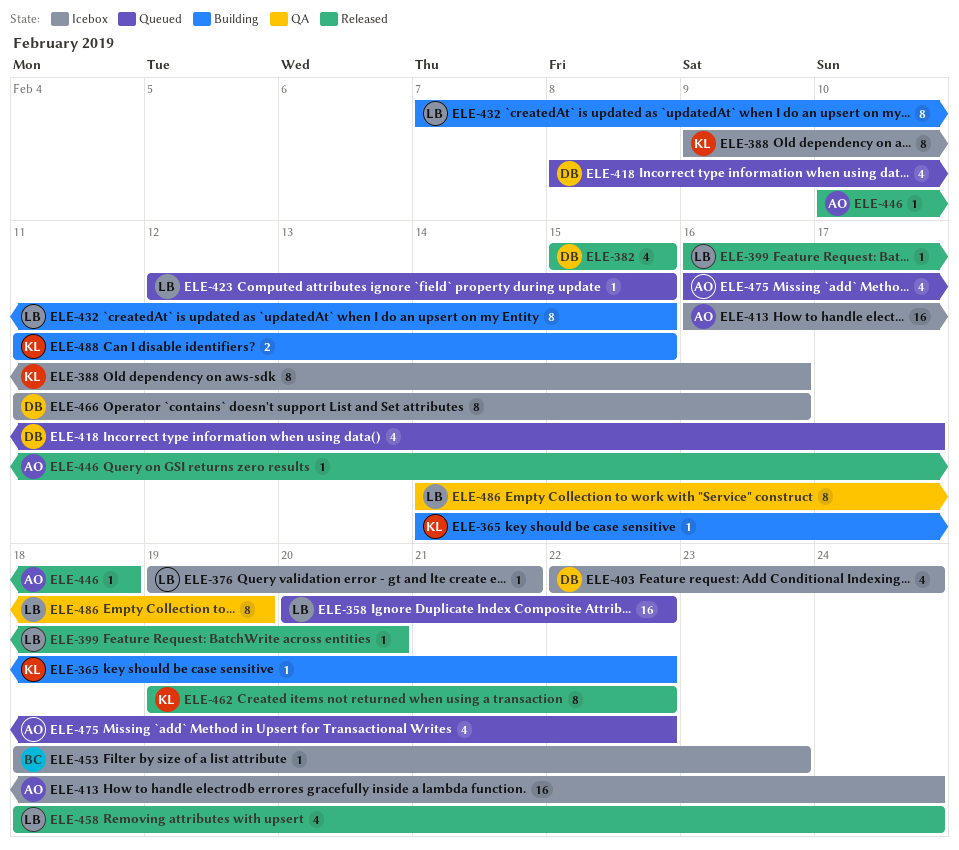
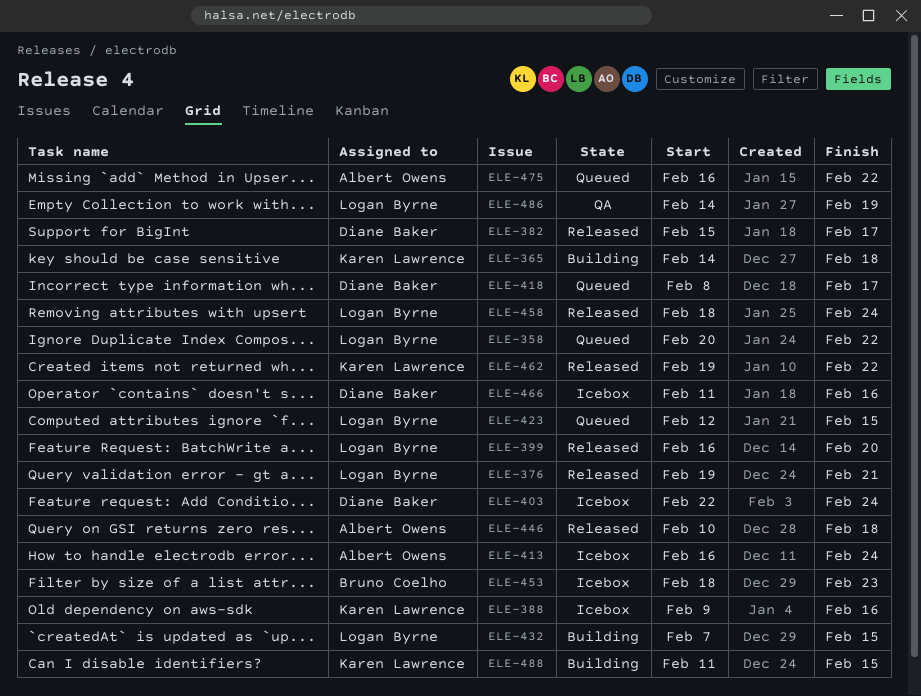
ELE-365, due: Feb 22 -> Feb 18
ELE-376, status: Icebox -> Released
ELE-382, due: Feb 15 -> Feb 17

